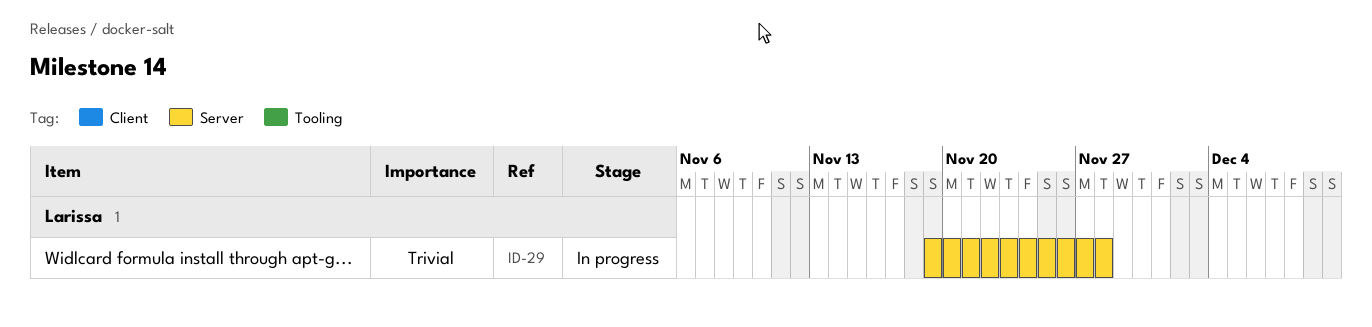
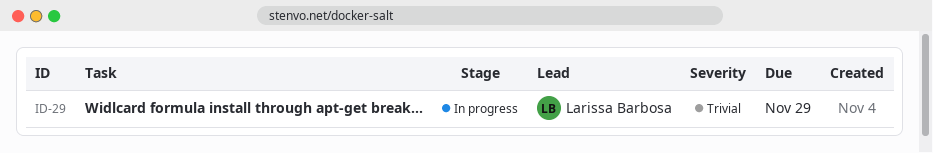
ID-29, due: Nov 28 -> Nov 29

